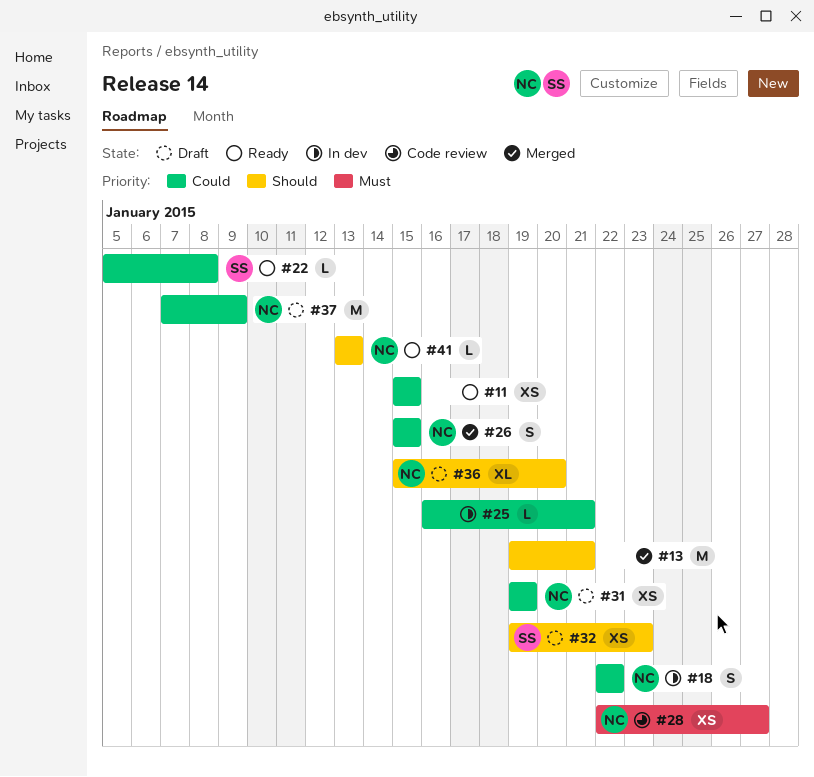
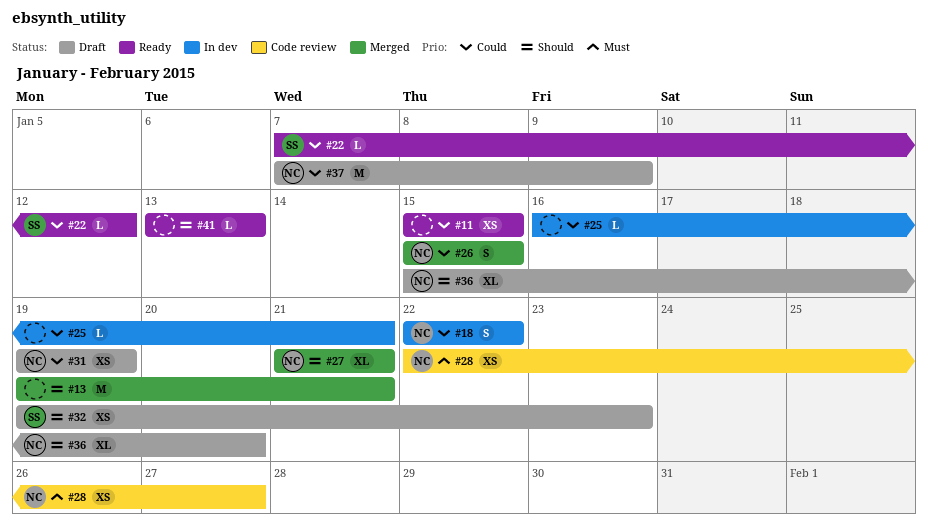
#22, start: Jan 5 -> Jan 7
#22, due: Jan 8 -> Jan 12
#27: none -> present
#41, owner: NC -> none

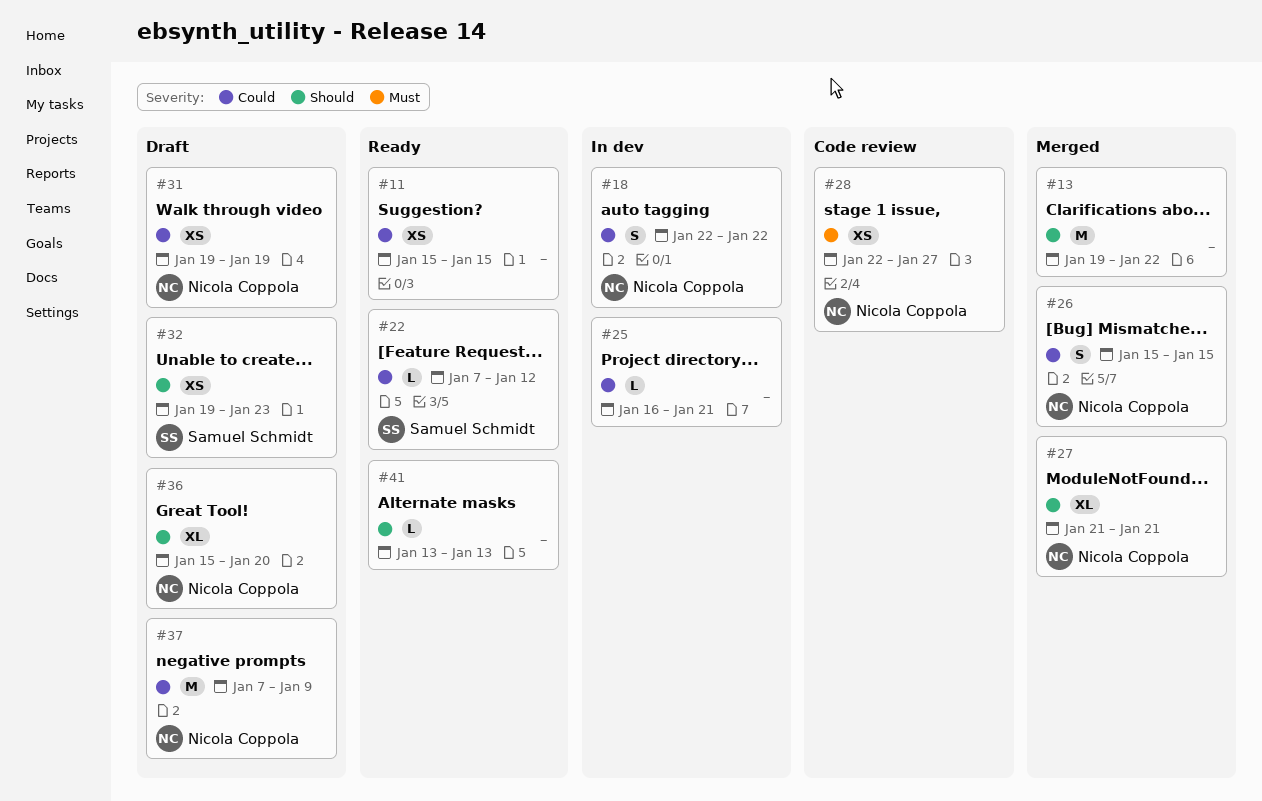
#13, due: Jan 21 -> Jan 22

